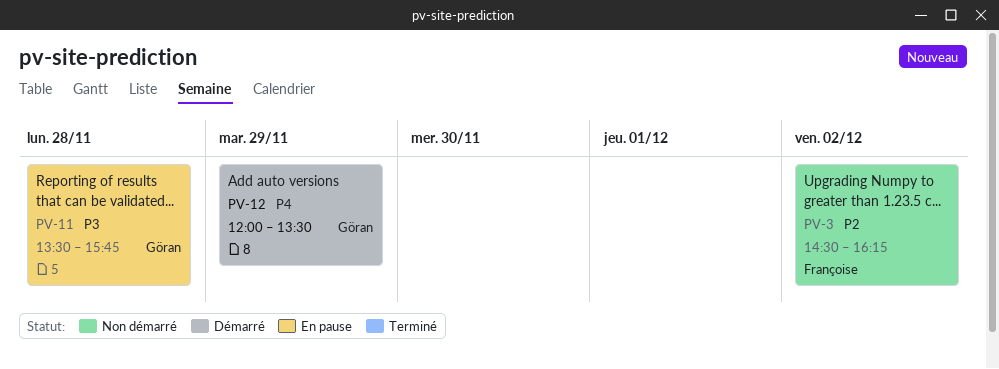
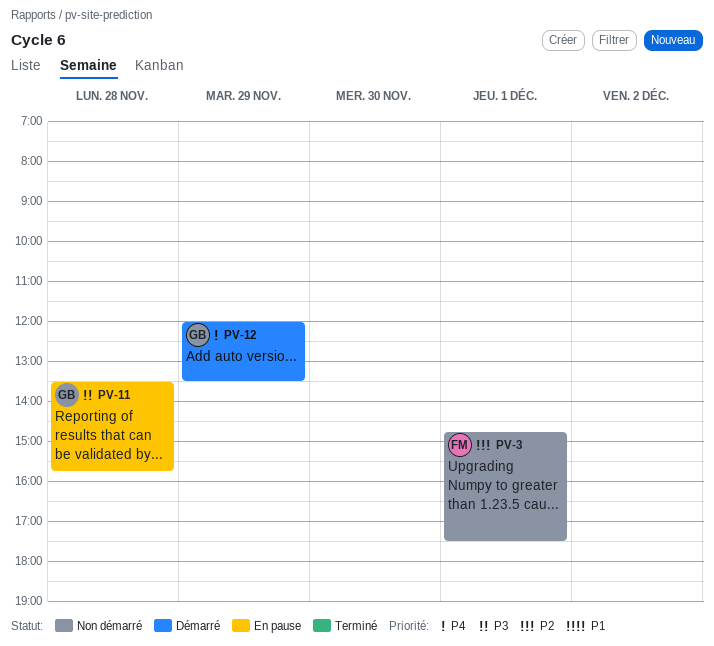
PV-3, day: Dec 2 -> Dec 1
PV-3, begins: 14:30 -> 14:45
PV-3, ends: 16:15 -> 17:30

